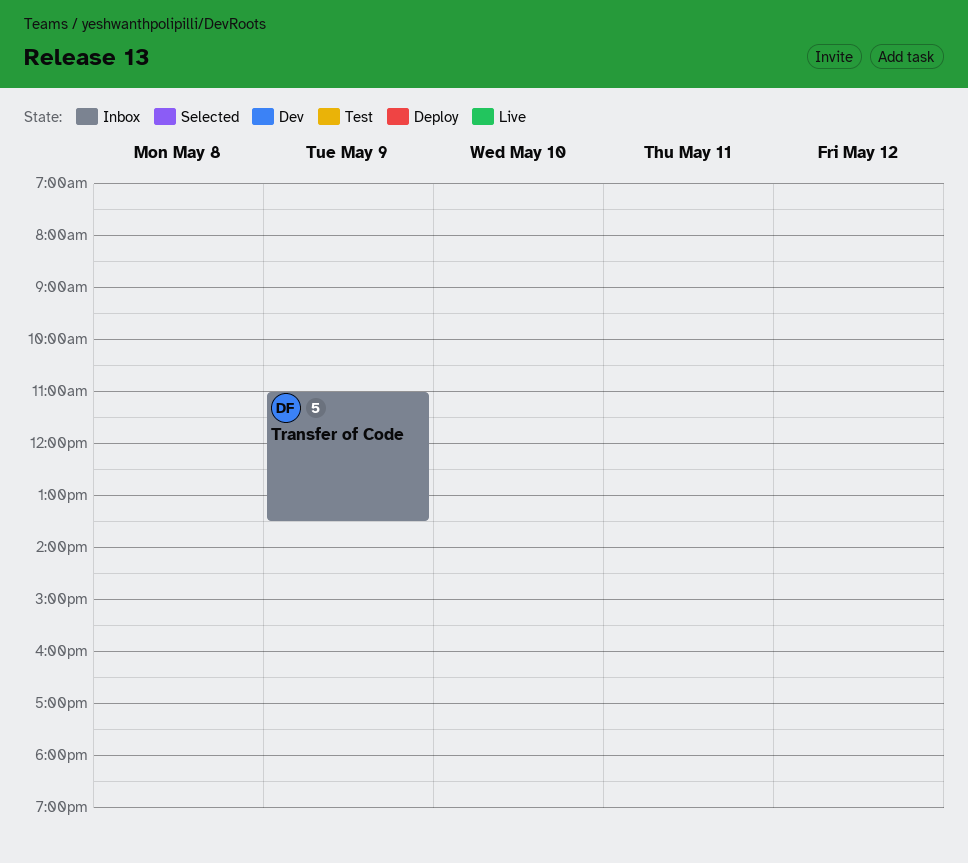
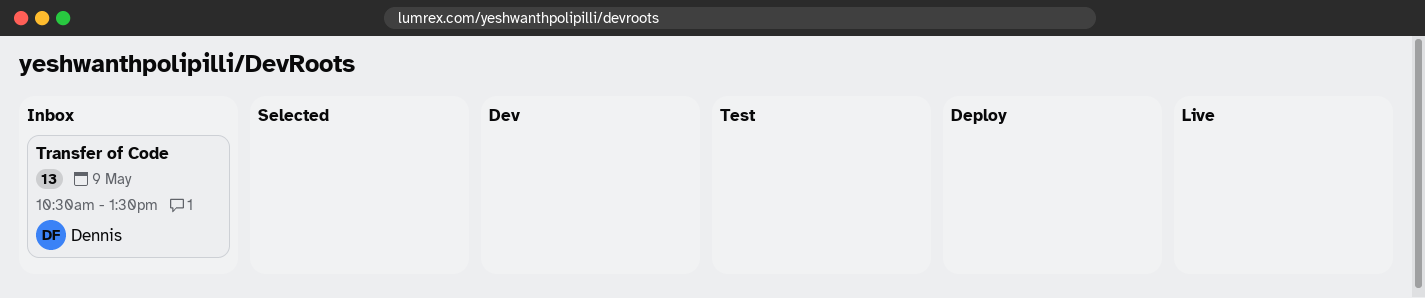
Transfer of Code, estimate: 5 -> 13
Transfer of Code, begins: 11:00 -> 10:30

